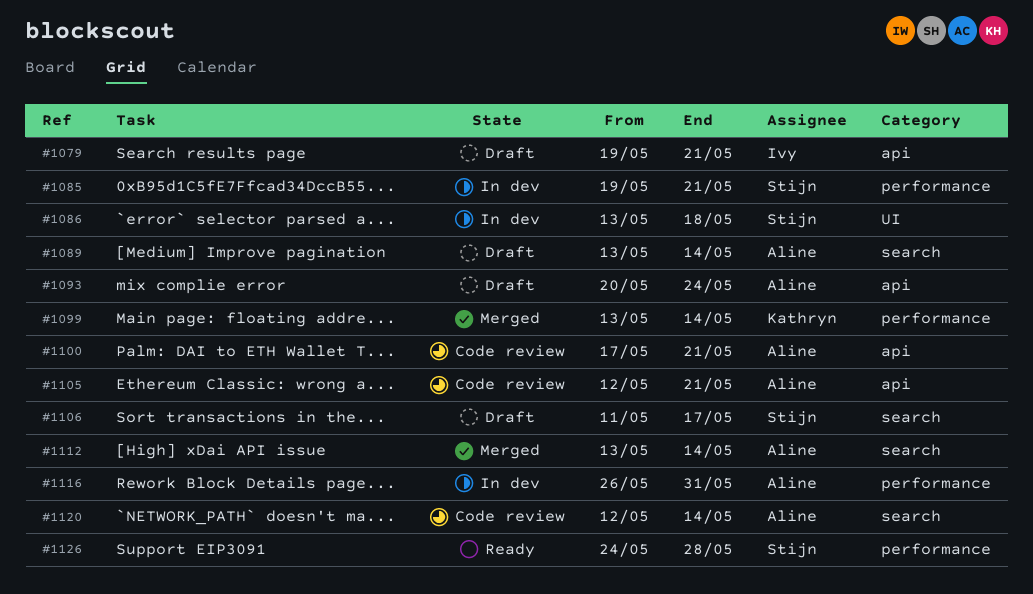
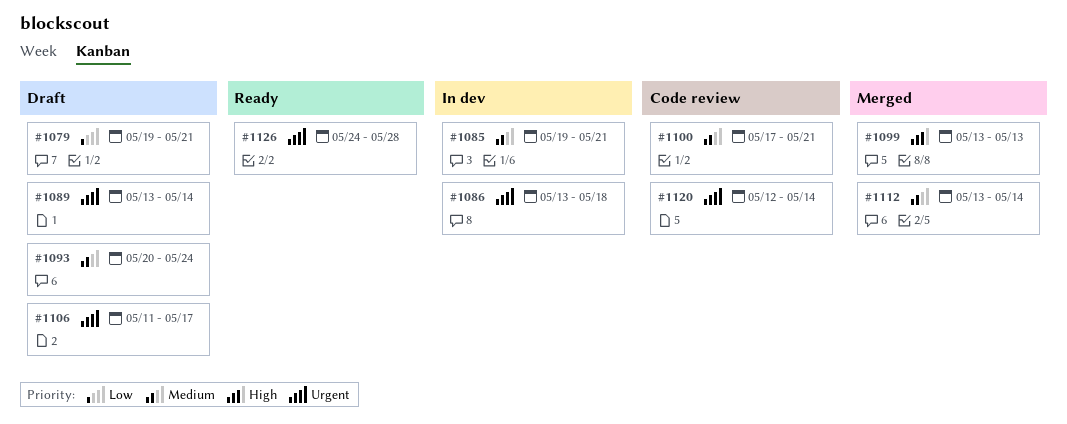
#1099, due: May 14 -> May 13
#1105: present -> none
#1116: present -> none

